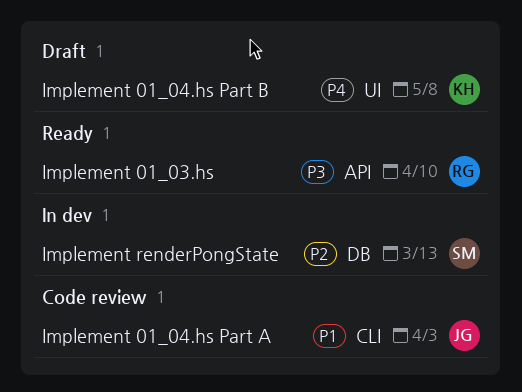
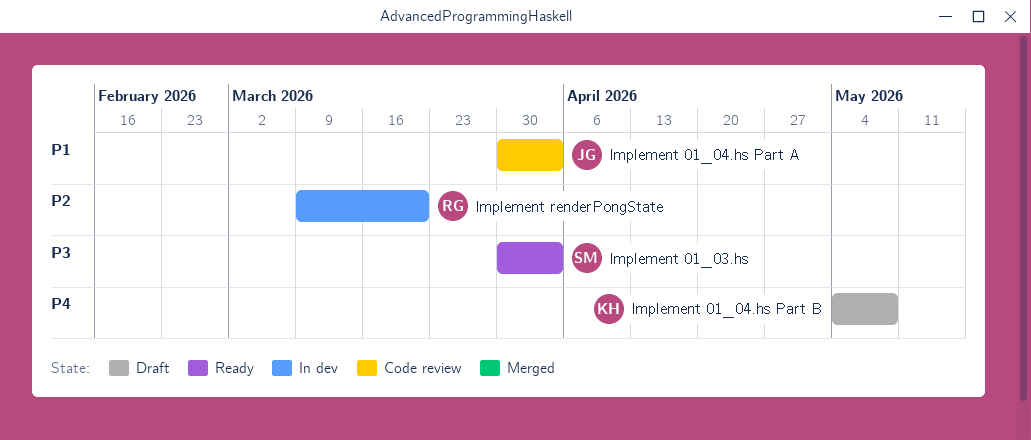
Implement 01_03.hs, owner: RG -> SM
Implement 01_03.hs, due: Apr 10 -> Apr 3
Implement renderPongState, owner: SM -> RG
Implement renderPongState, due: Mar 13 -> Mar 20

